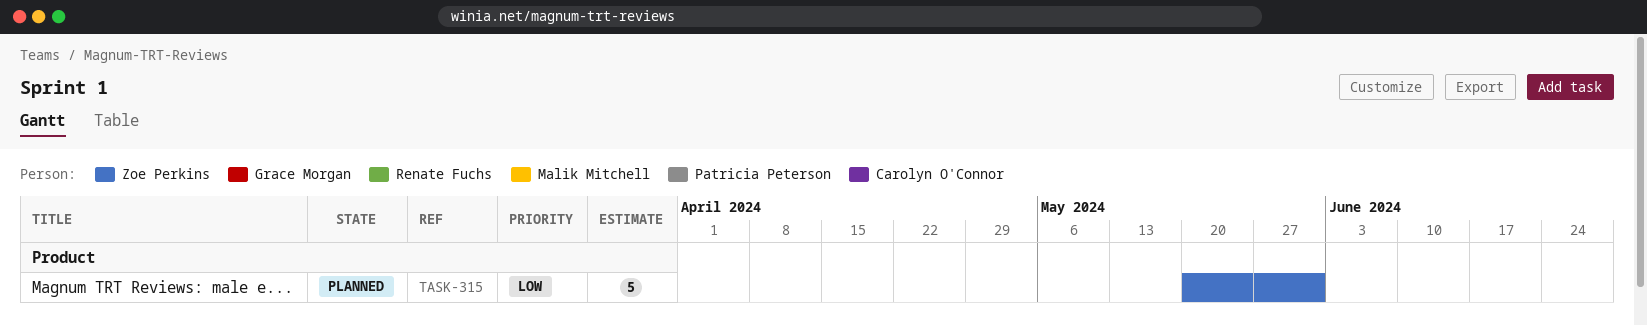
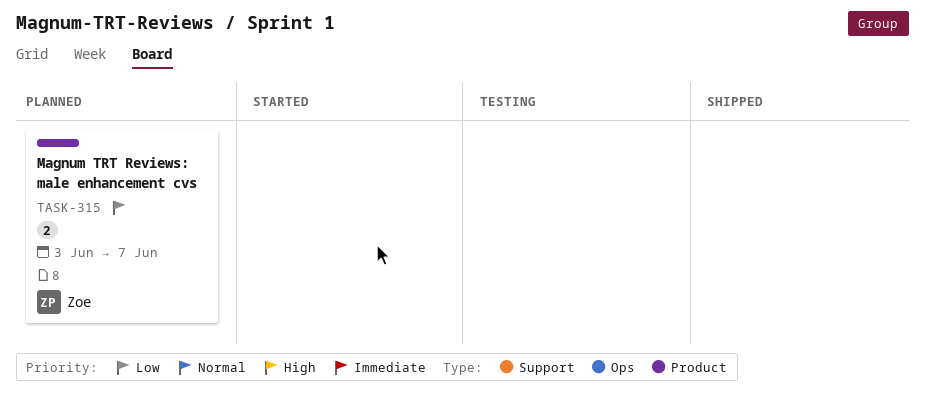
TASK-315, estimate: 5 -> 2
TASK-315, start: May 20 -> Jun 3
TASK-315, due: May 31 -> Jun 7

